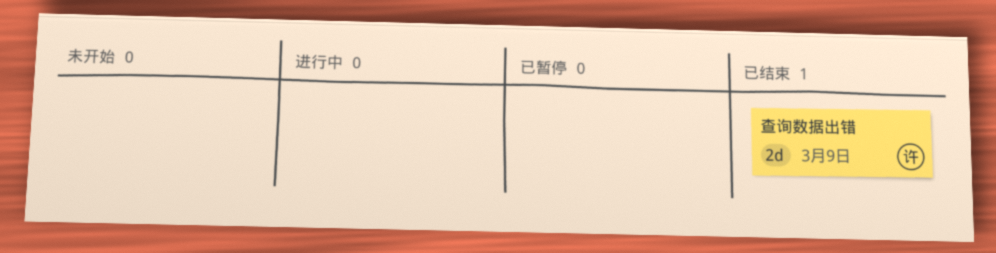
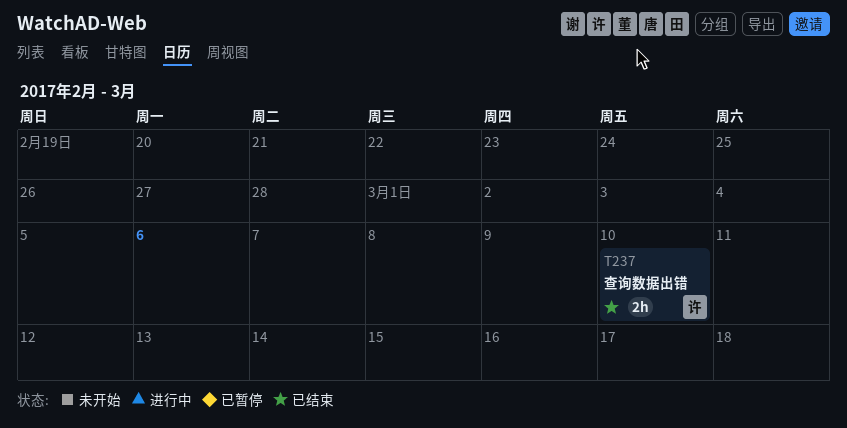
查询数据出错, estimate: 2d -> 2h
查询数据出错, due: Mar 9 -> Mar 10

